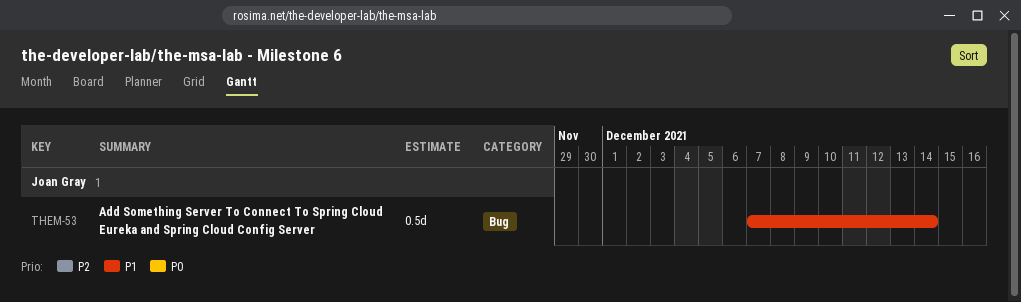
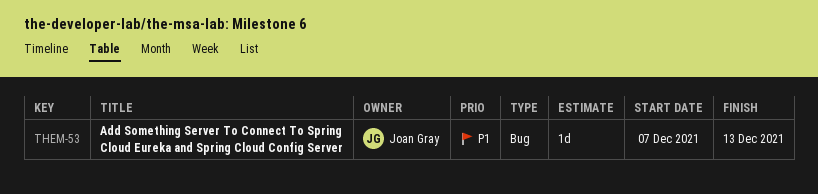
THEM-53, estimate: 0.5d -> 1d
THEM-53, due: Dec 14 -> Dec 13

